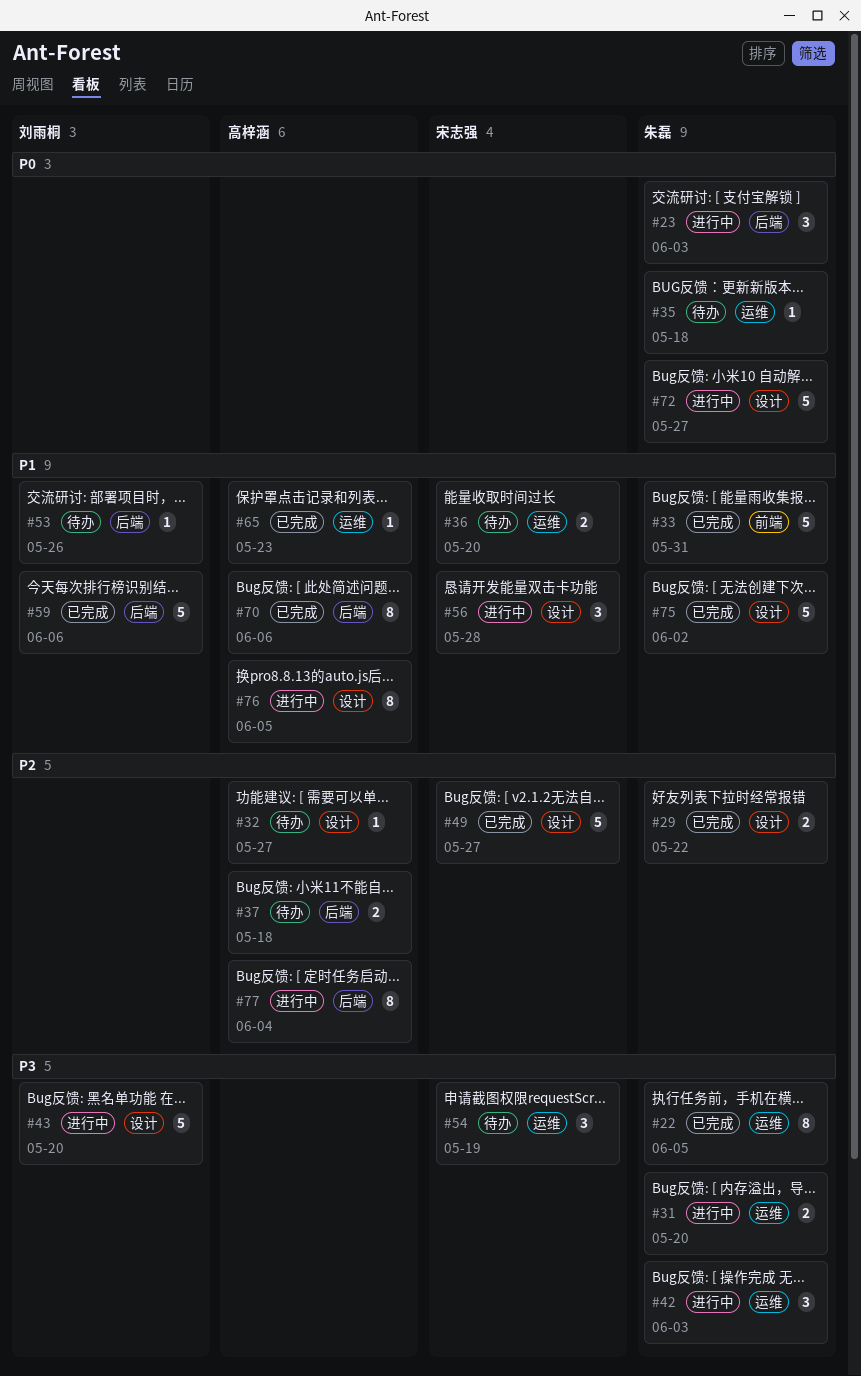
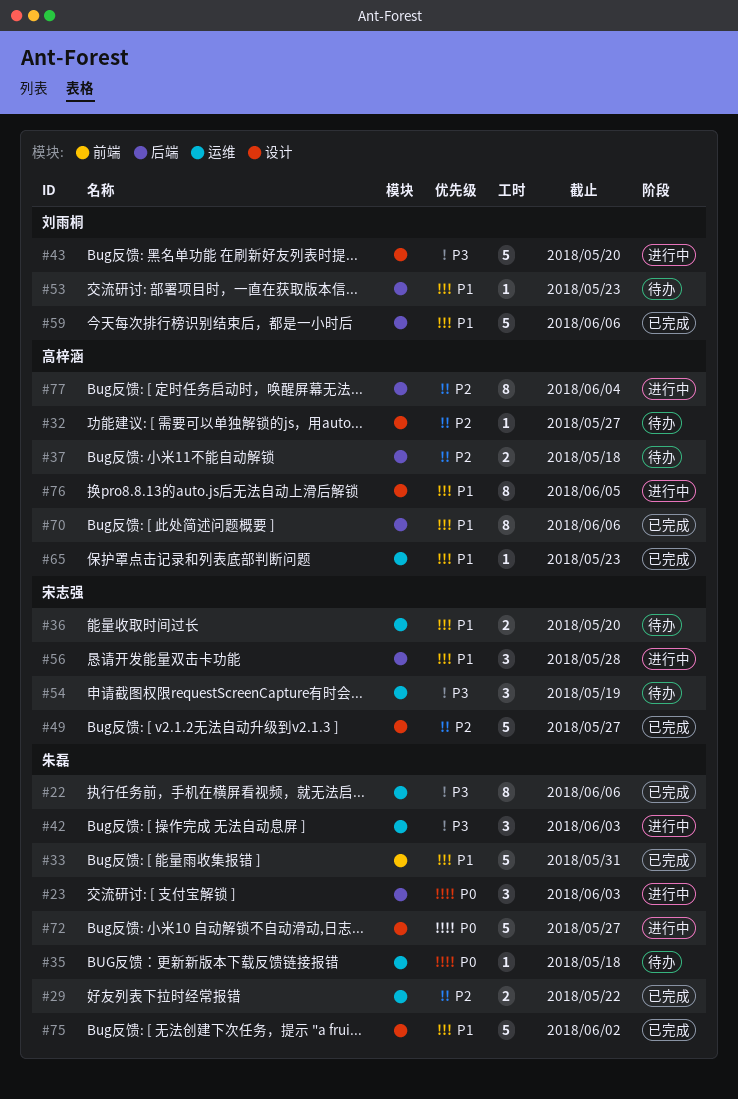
#22, due: Jun 5 -> Jun 6
#29, label: 设计 -> 运维
#31: present -> none
#53, due: May 26 -> May 23
#56, label: 设计 -> 后端

